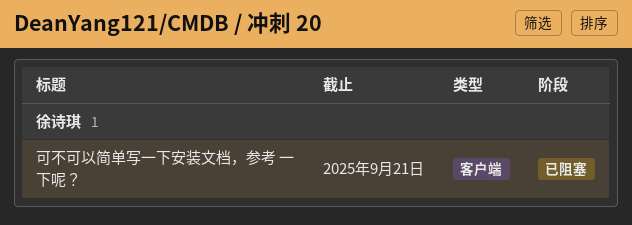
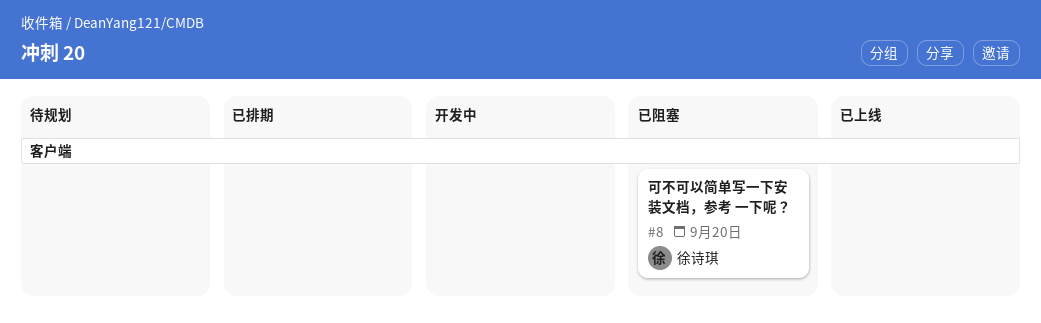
可不可以简单写一下安装文档，参考 一下呢？, due: Sep 21 -> Sep 20

